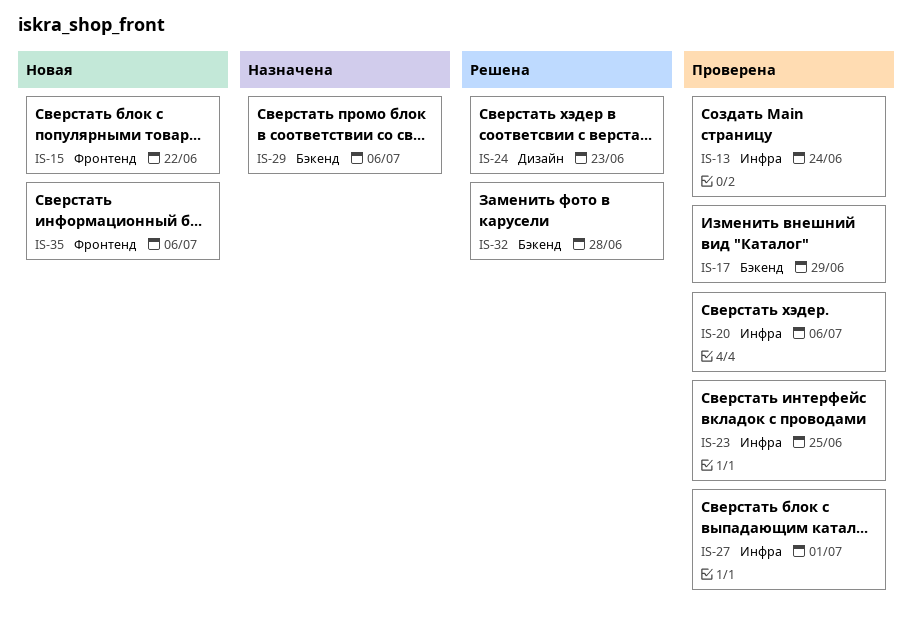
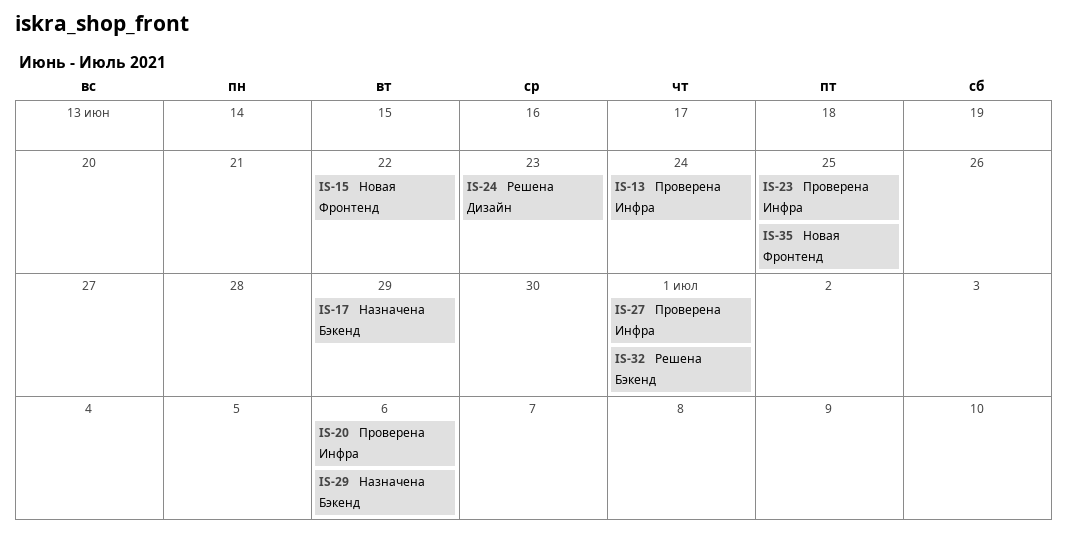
IS-17, status: Проверена -> Назначена
IS-32, due: Jun 28 -> Jul 1
IS-35, due: Jul 6 -> Jun 25

